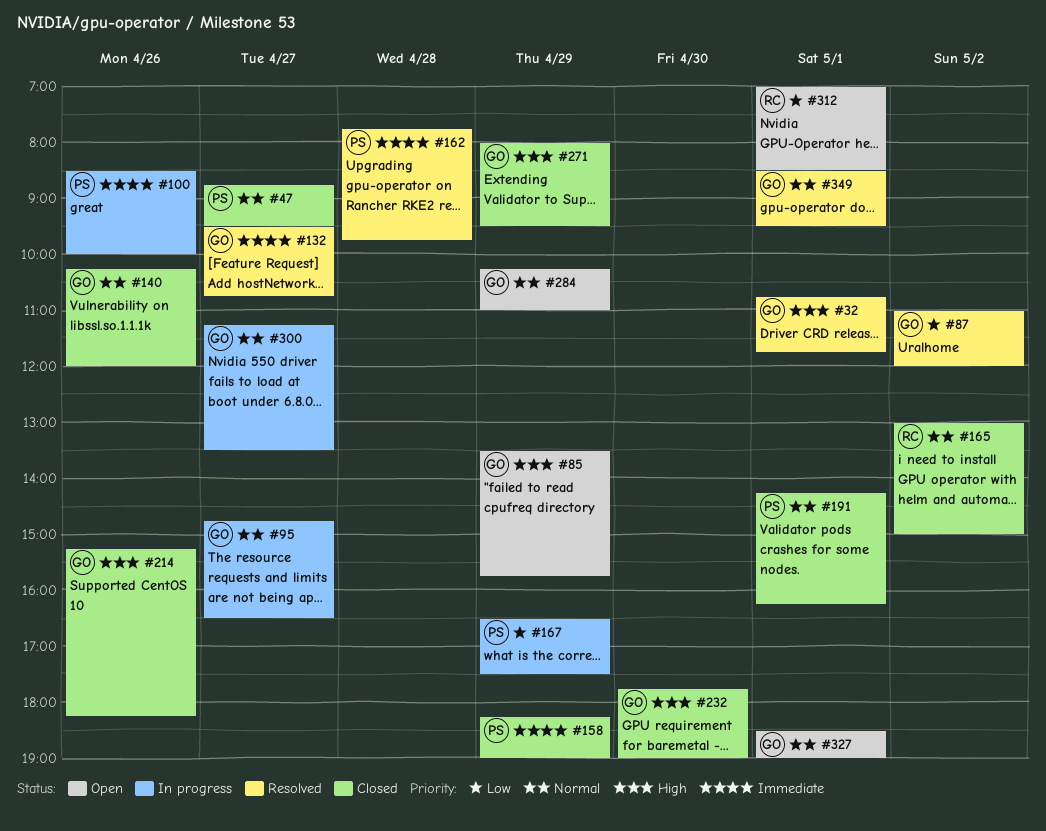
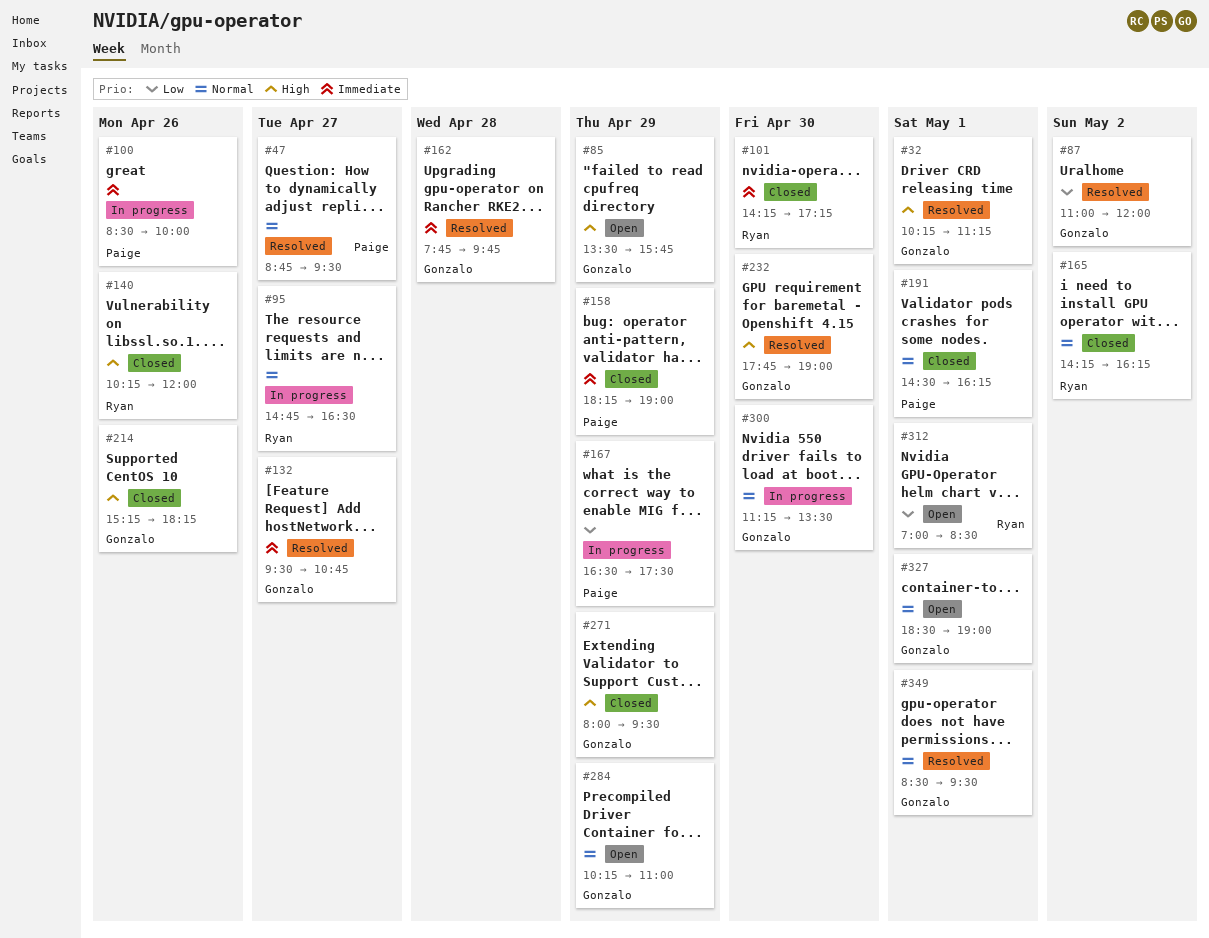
#32, begins: 10:45 -> 10:15
#32, ends: 11:45 -> 11:15
#47, status: Closed -> Resolved
#95, owner: Gonzalo -> Ryan
#101: none -> present
#140, owner: Gonzalo -> Ryan
#140, priority: Normal -> High
#162, owner: Paige -> Gonzalo
#165, begins: 13:00 -> 14:15
#165, ends: 15:00 -> 16:15
#191, begins: 14:15 -> 14:30
#232, status: Closed -> Resolved
#300, day: Apr 27 -> Apr 30

